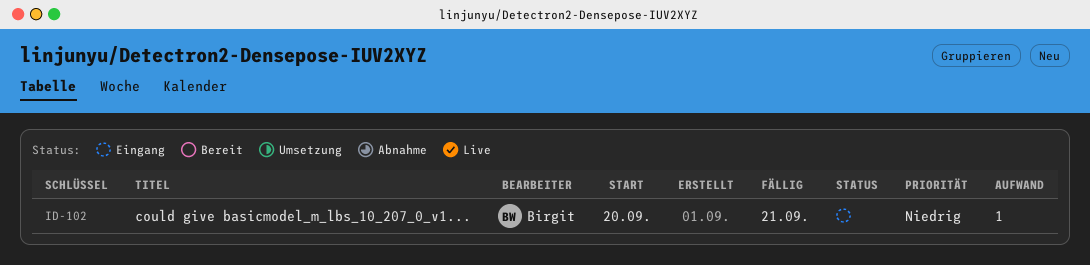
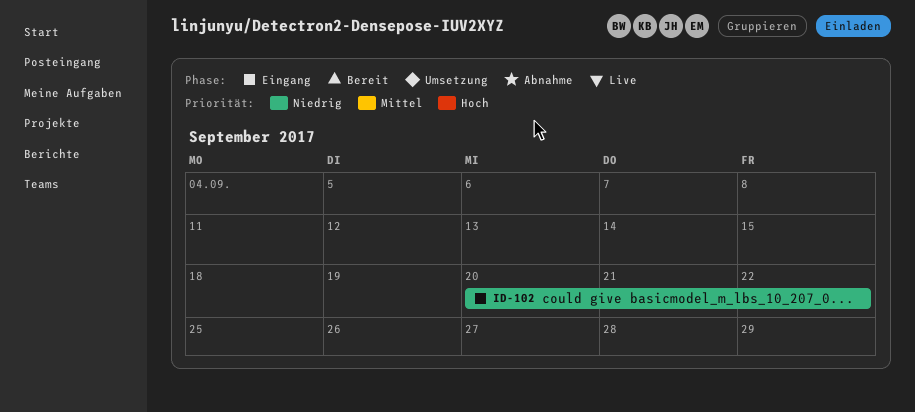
ID-102, due: Sep 21 -> Sep 22

